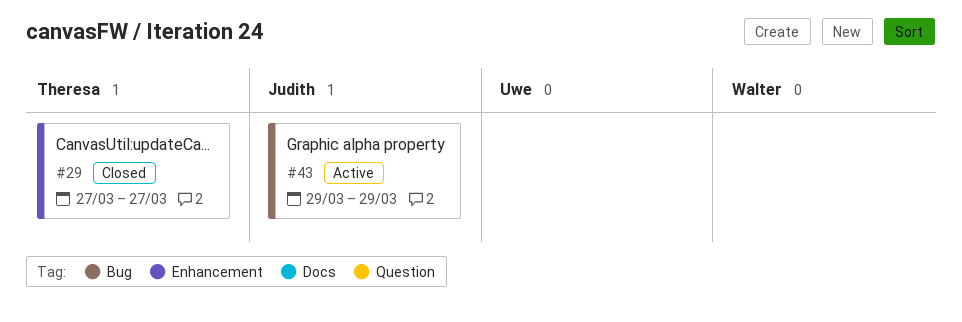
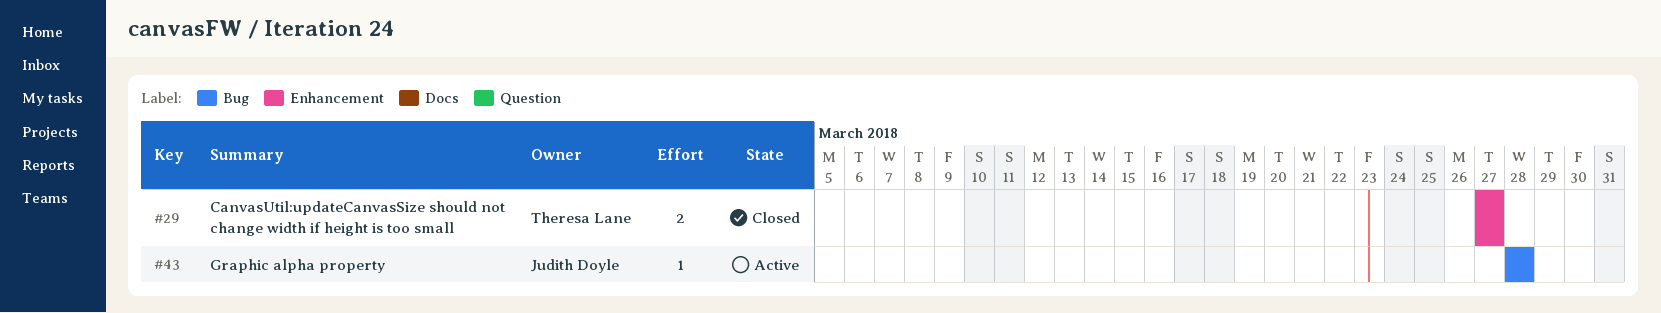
#43, start: Mar 29 -> Mar 28
#43, due: Mar 29 -> Mar 28

